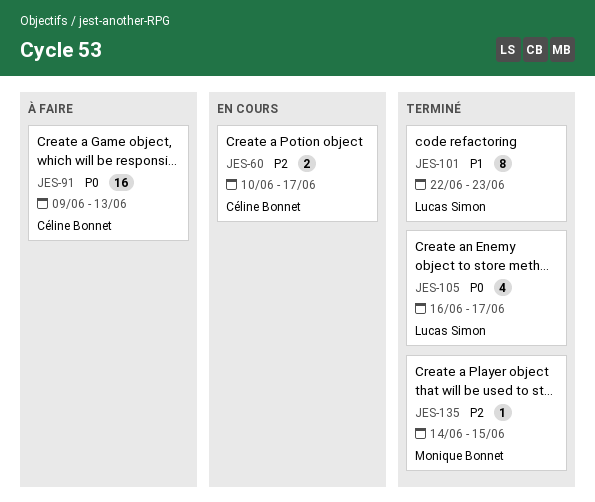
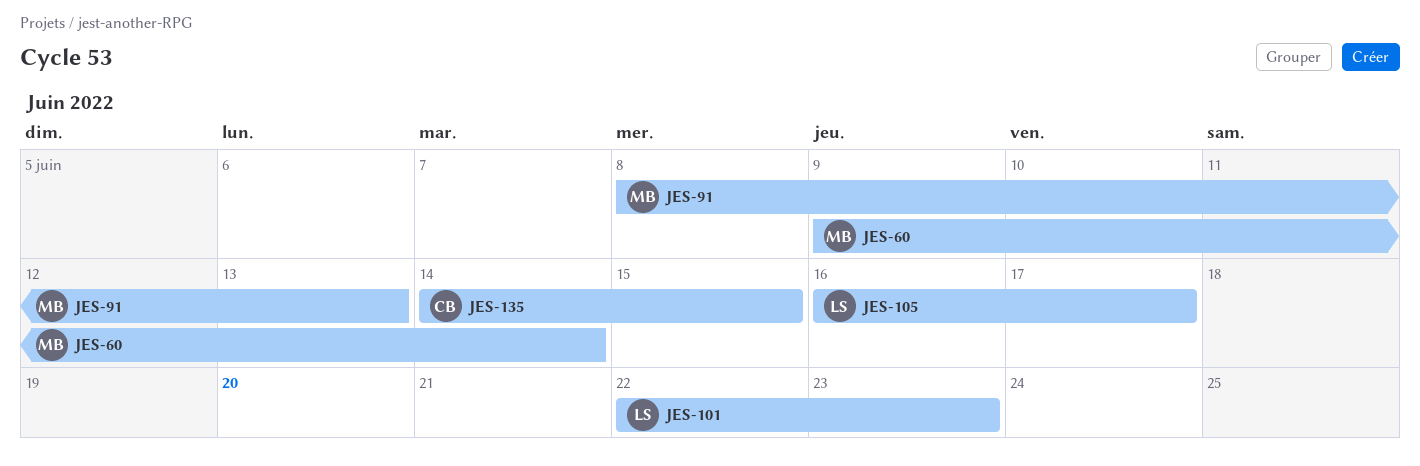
JES-60, owner: Céline Bonnet -> Monique Bonnet
JES-60, start: Jun 10 -> Jun 9
JES-60, due: Jun 17 -> Jun 14
JES-91, owner: Céline Bonnet -> Monique Bonnet
JES-91, start: Jun 9 -> Jun 8
JES-135, owner: Monique Bonnet -> Céline Bonnet

